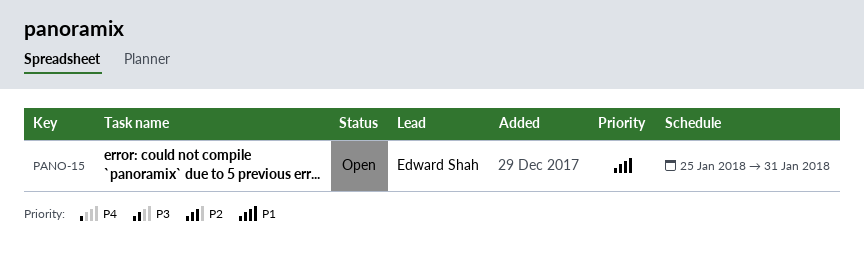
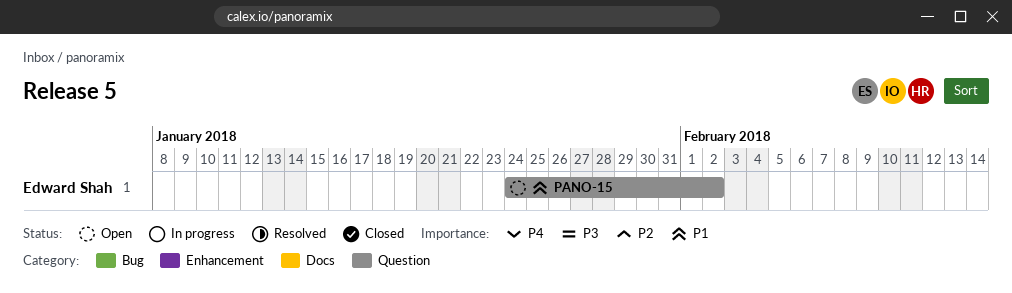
PANO-15, start: Jan 25 -> Jan 24
PANO-15, due: Jan 31 -> Feb 2

